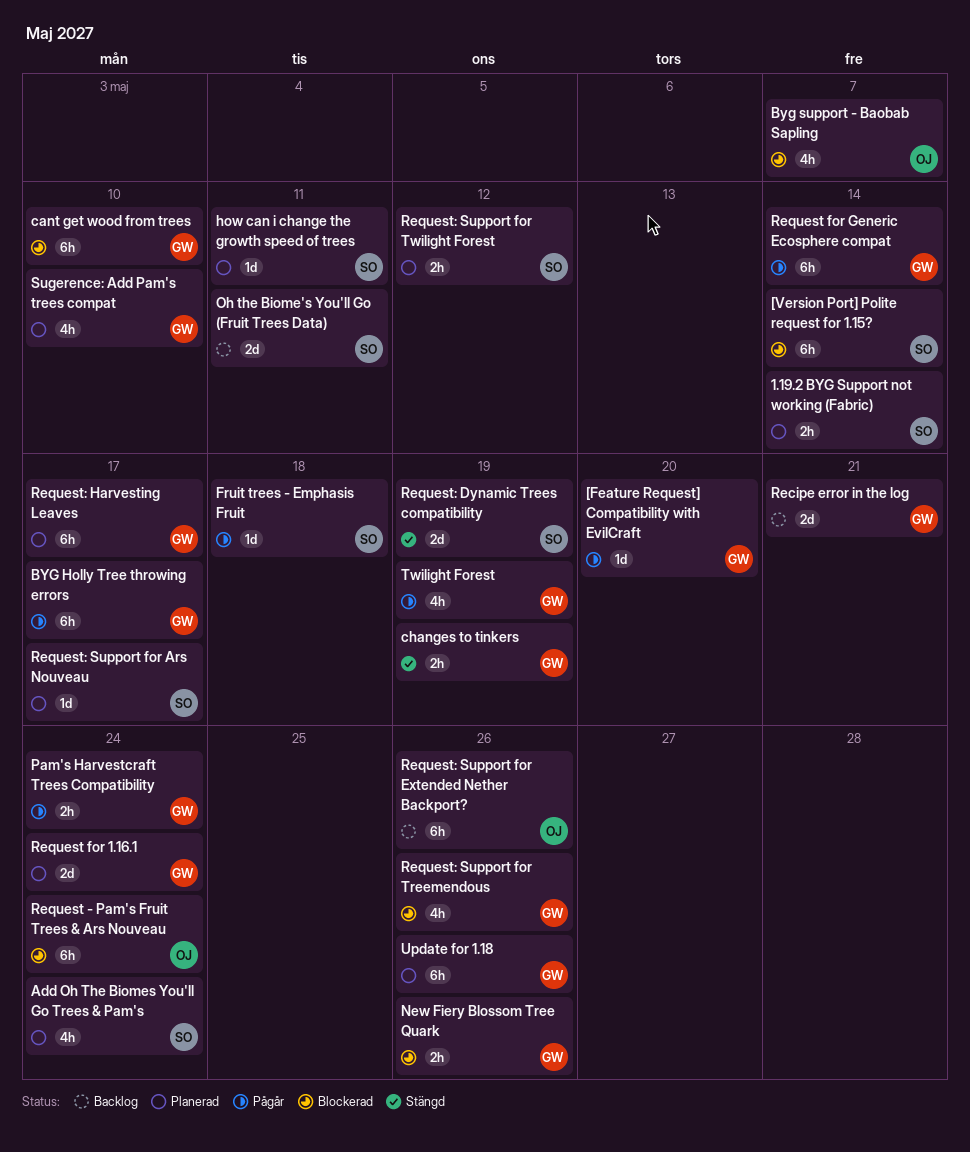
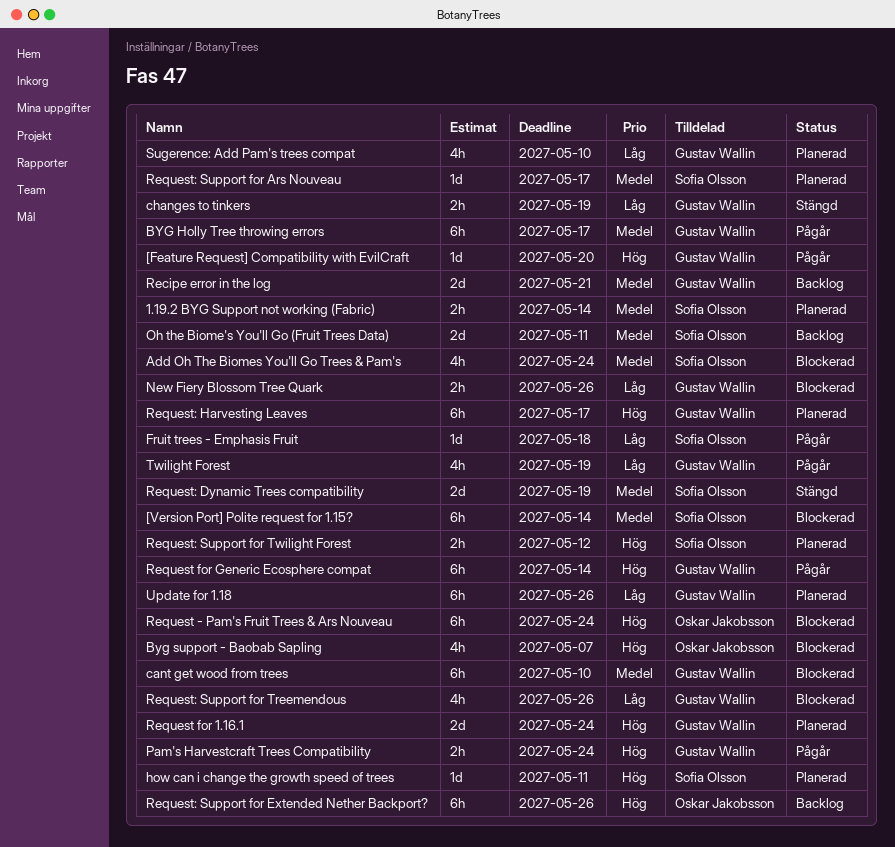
Add Oh The Biomes You'll Go Trees & Pam's, status: Planerad -> Blockerad

